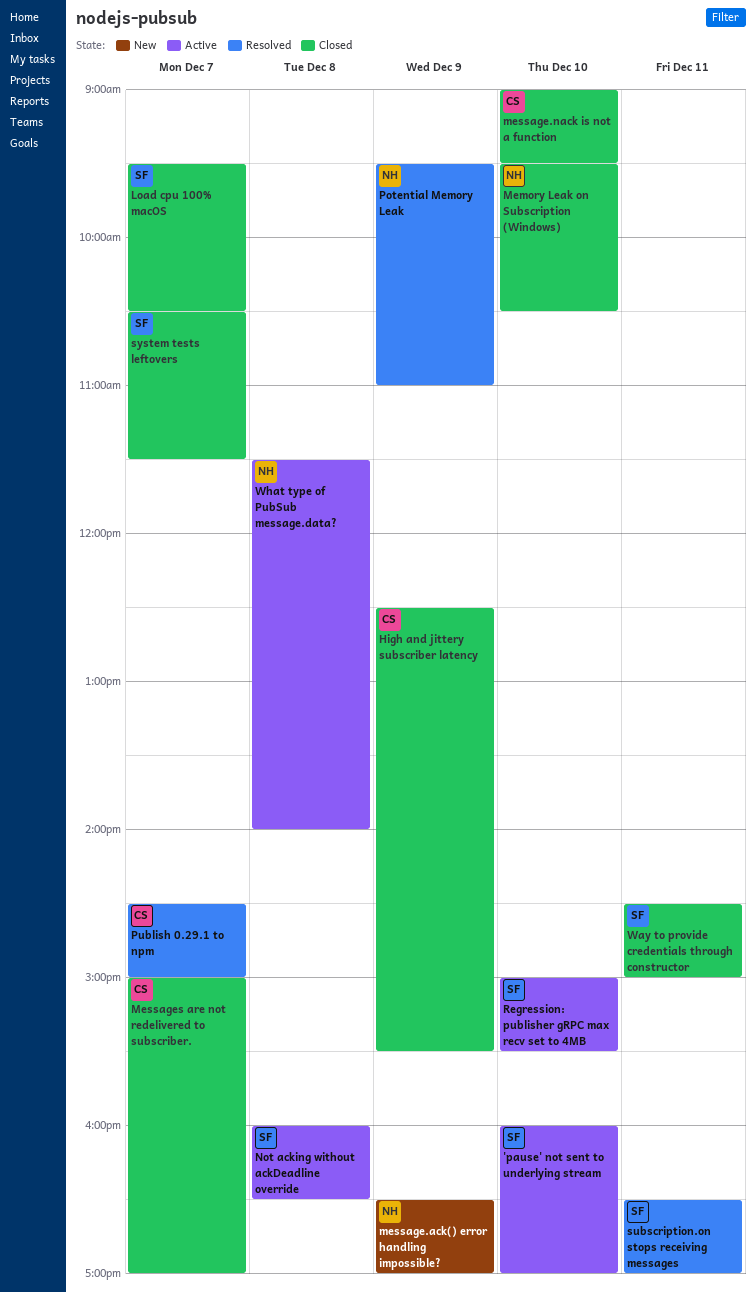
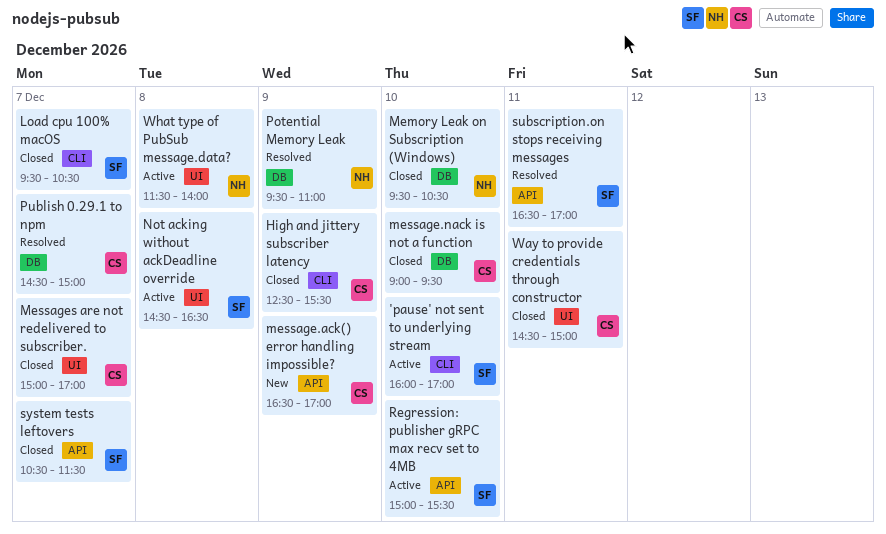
message.ack() error handling impossible?, owner: NH -> CS
Not acking without ackDeadline override, begins: 16:00 -> 14:30
Way to provide credentials through constructor, owner: SF -> CS

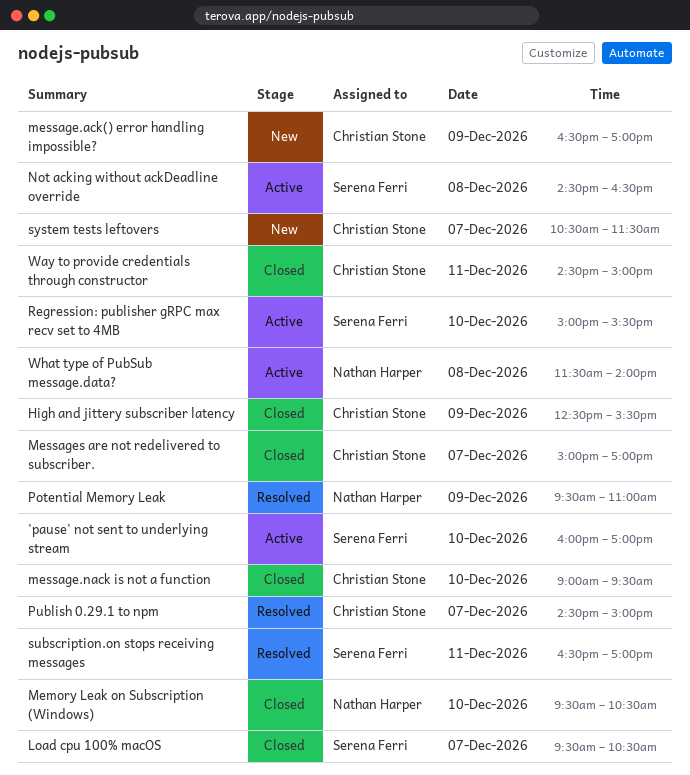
system tests leftovers, status: Closed -> New
system tests leftovers, owner: Serena Ferri -> Christian Stone

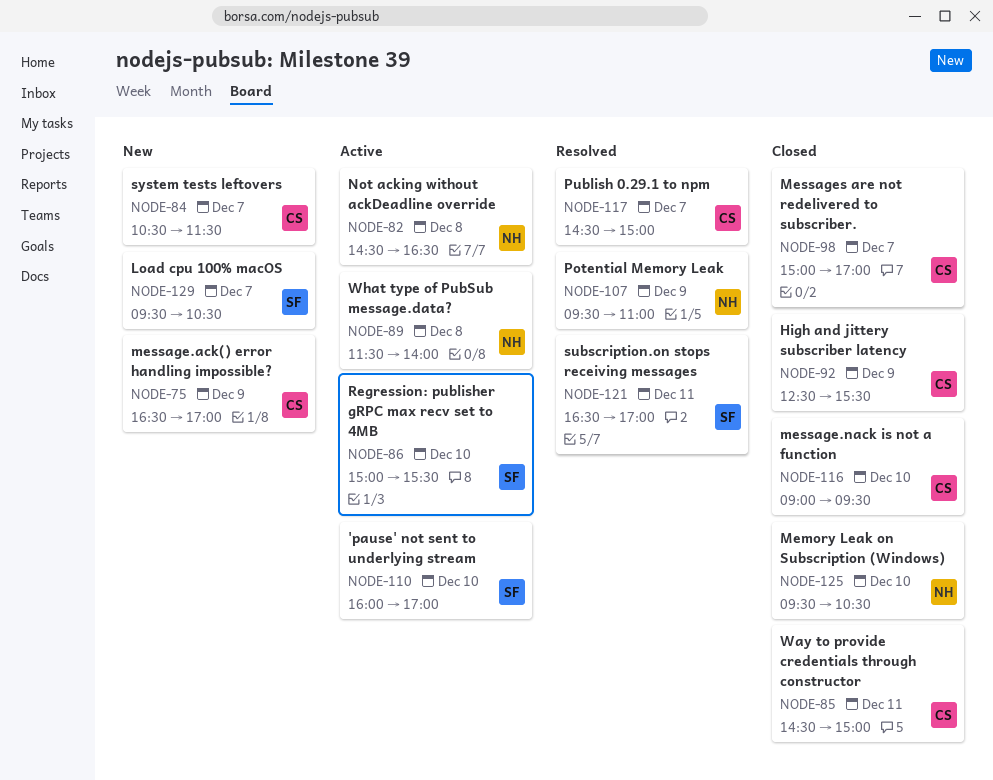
Load cpu 100% macOS, status: Closed -> New
Not acking without ackDeadline override, owner: Serena Ferri -> Nathan Harper

